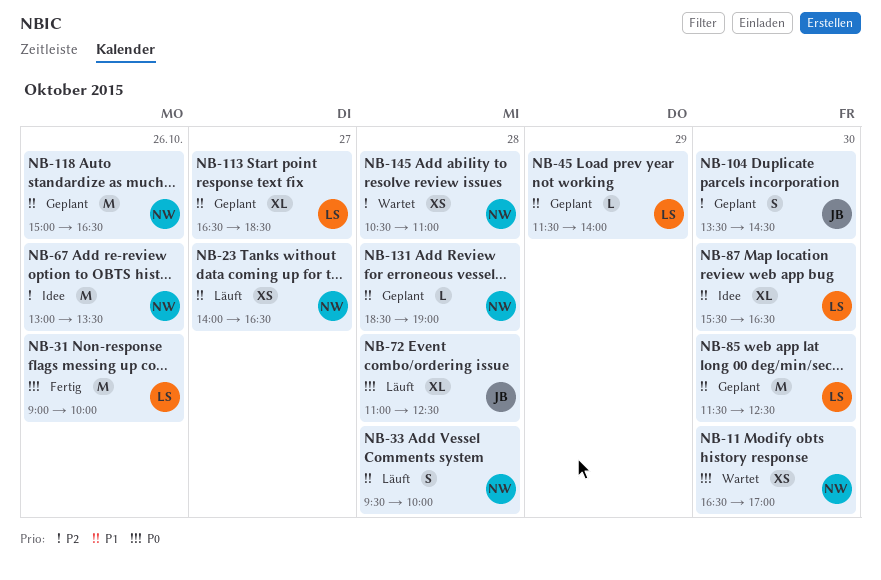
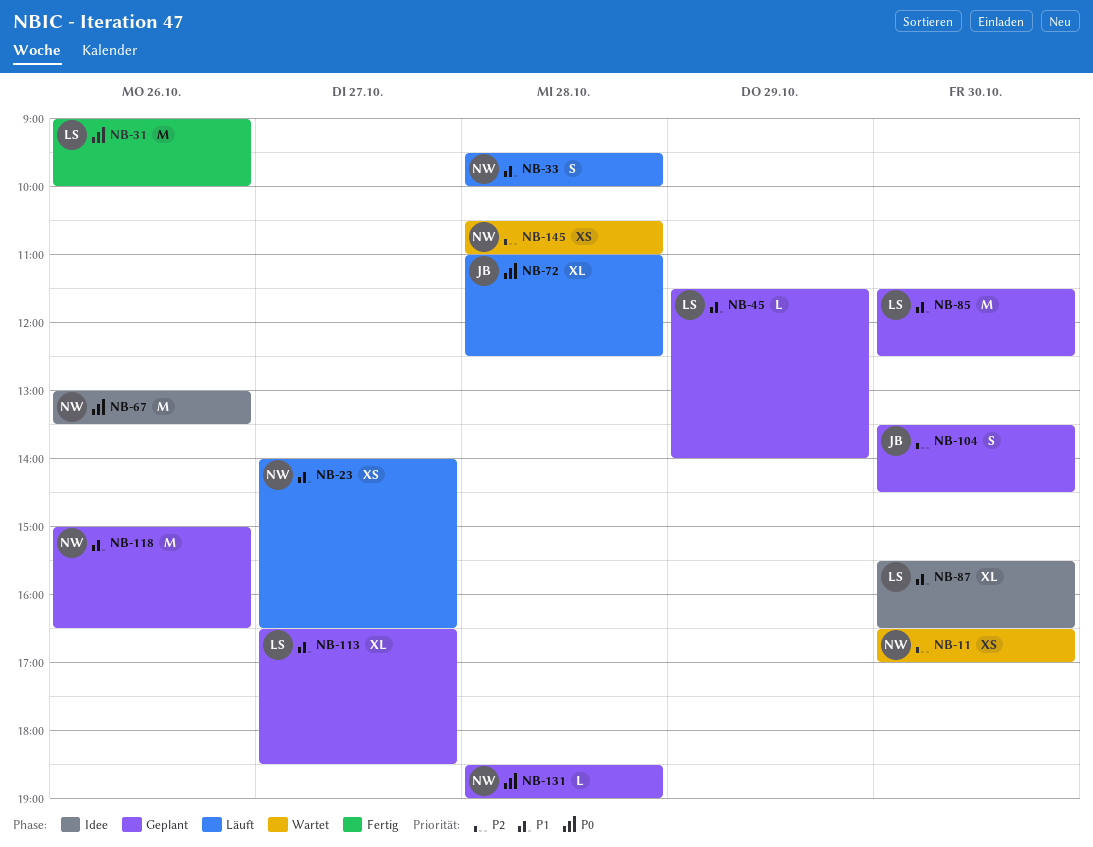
NB-11, priority: P0 -> P2
NB-67, priority: P2 -> P0
NB-131, priority: P1 -> P0

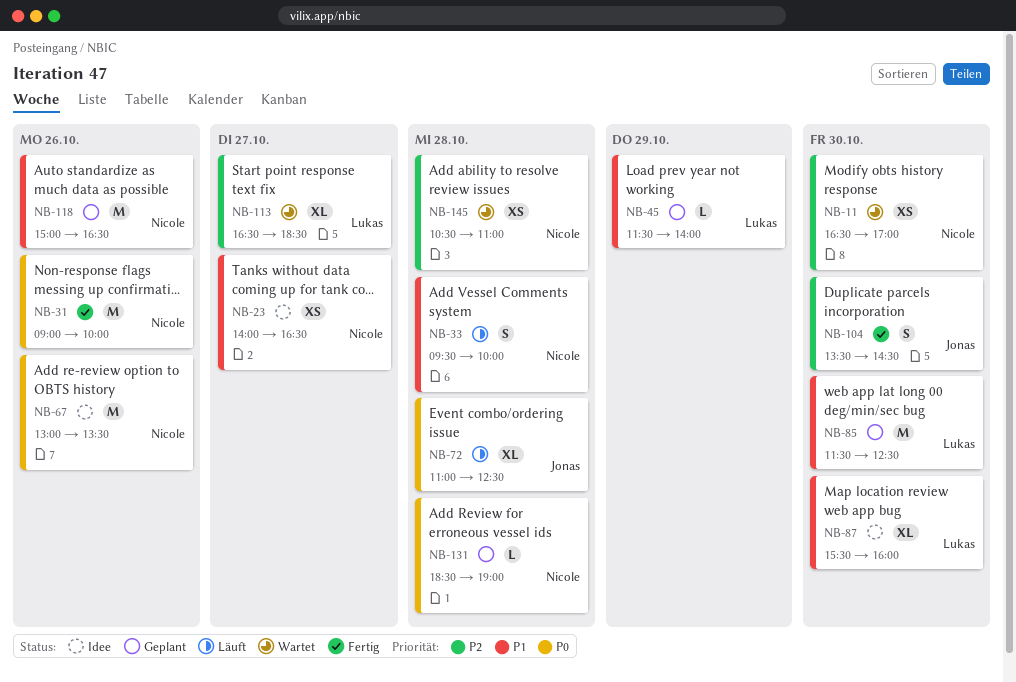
NB-23, status: Läuft -> Idee
NB-31, owner: Lukas -> Nicole
NB-87, ends: 16:30 -> 16:00
NB-104, status: Geplant -> Fertig
NB-113, status: Geplant -> Wartet
NB-113, priority: P1 -> P2

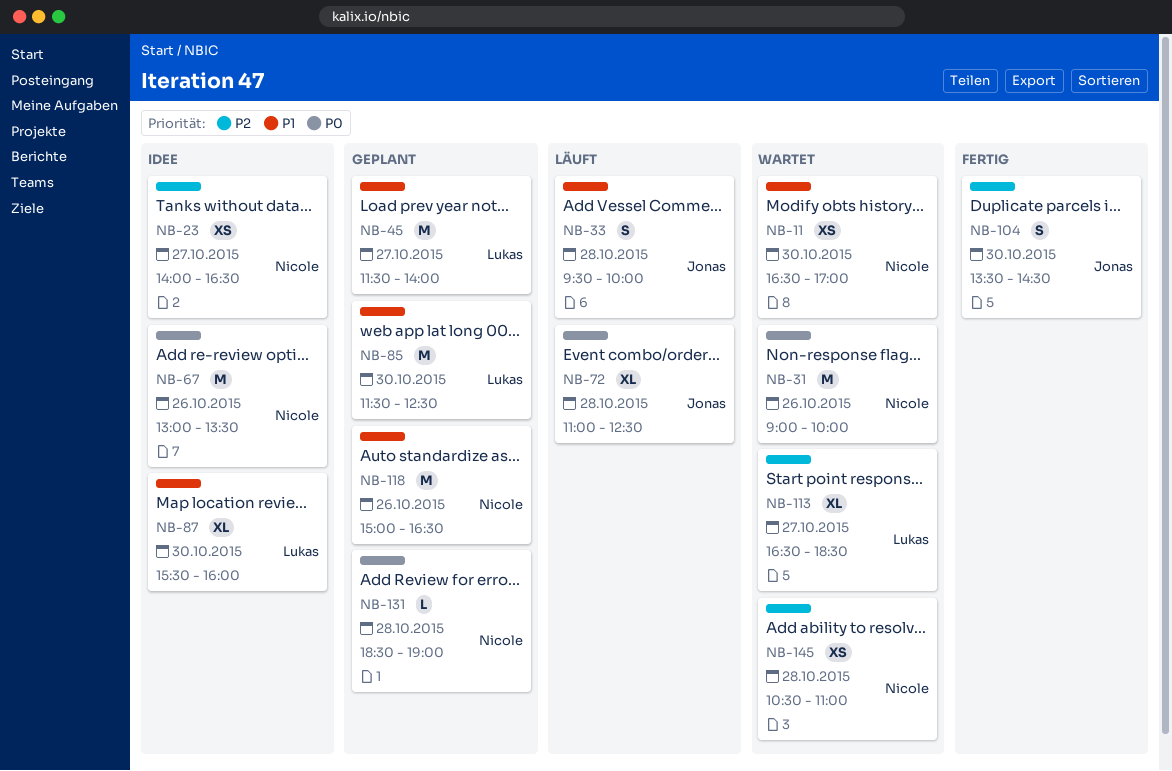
NB-11, priority: P2 -> P1
NB-23, priority: P1 -> P2
NB-31, status: Fertig -> Wartet
NB-33, owner: Nicole -> Jonas
NB-45, estimate: L -> M
NB-45, day: Oct 29 -> Oct 27

